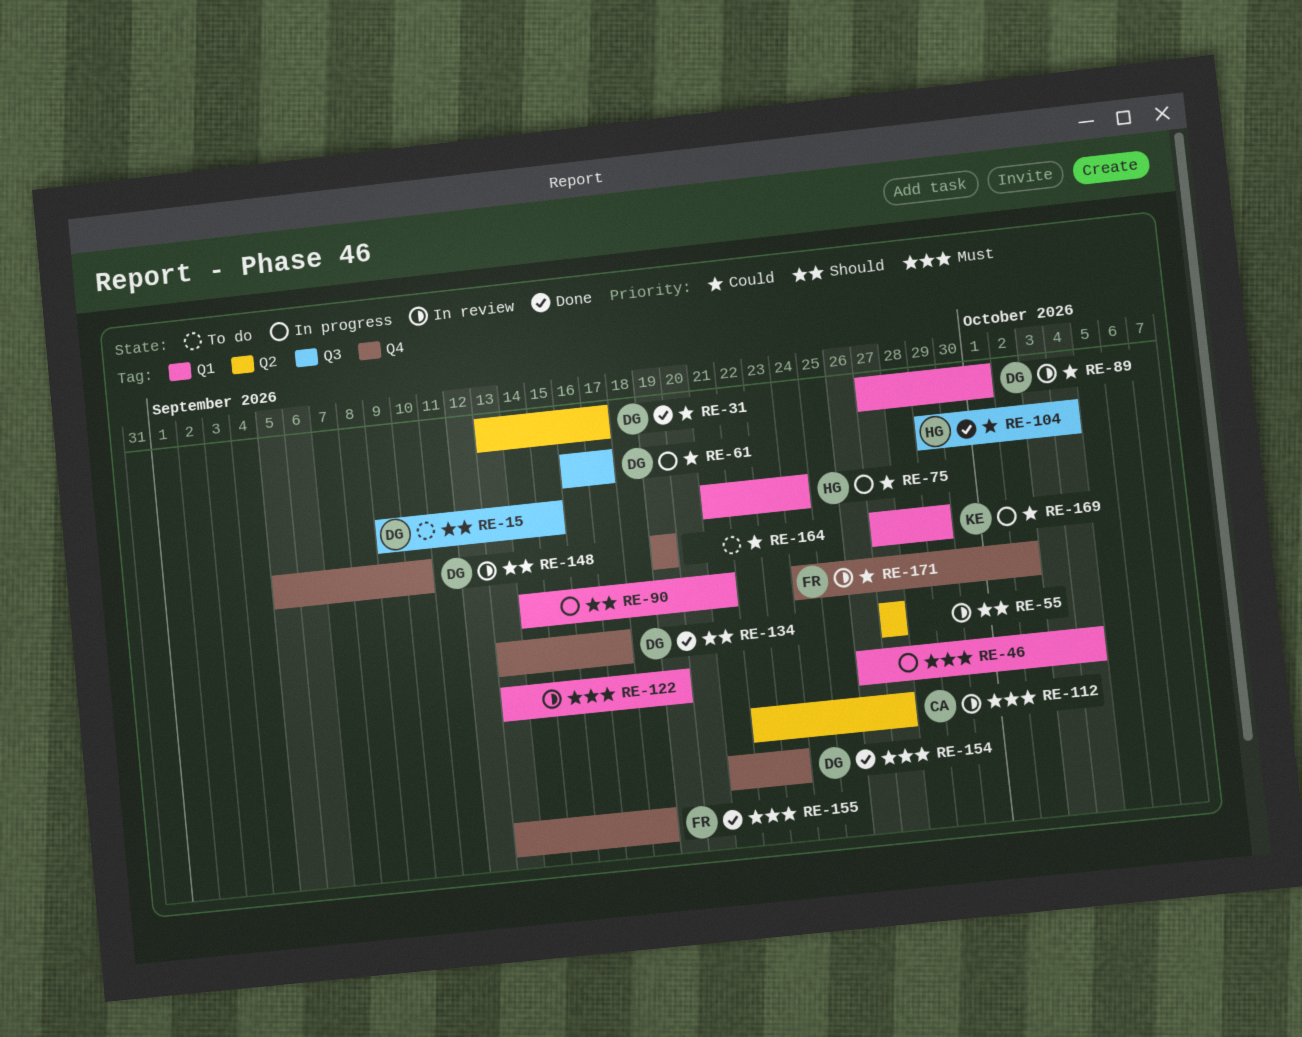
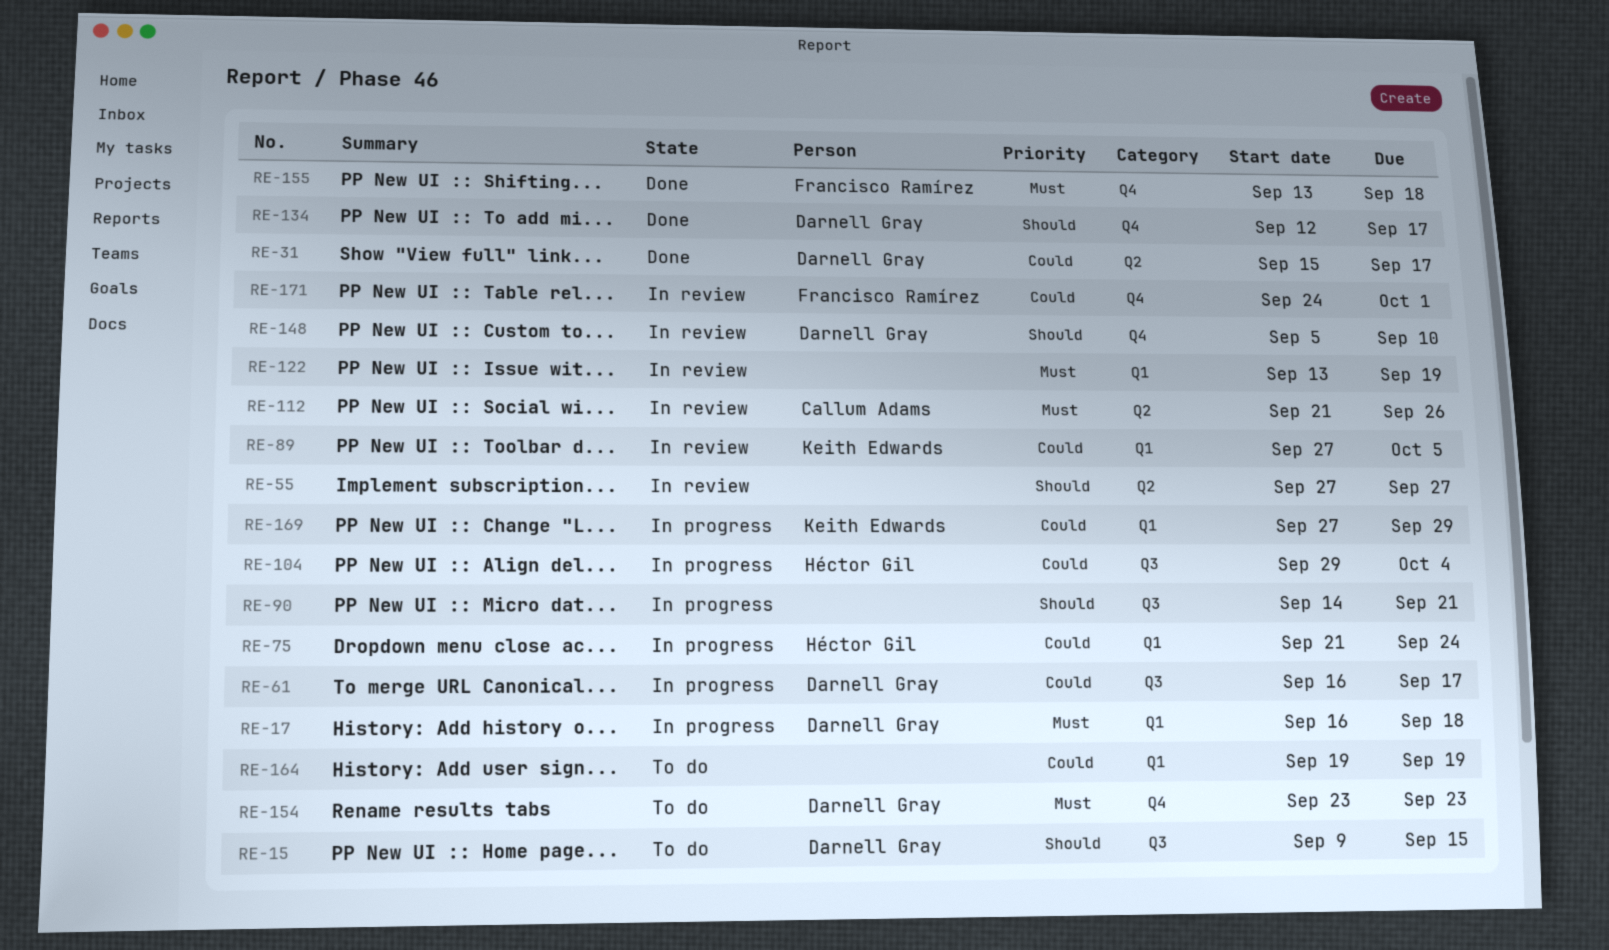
RE-17: none -> present
RE-31, start: Sep 13 -> Sep 15
RE-46: present -> none
RE-89, owner: Darnell Gray -> Keith Edwards
RE-89, due: Oct 1 -> Oct 5
RE-90, label: Q1 -> Q3
RE-104, status: Done -> In progress
RE-112, start: Sep 22 -> Sep 21
RE-112, due: Sep 27 -> Sep 26
RE-134, start: Sep 13 -> Sep 12
RE-154, status: Done -> To do
RE-154, start: Sep 21 -> Sep 23
RE-164, label: Q4 -> Q1
RE-171, due: Oct 2 -> Oct 1

